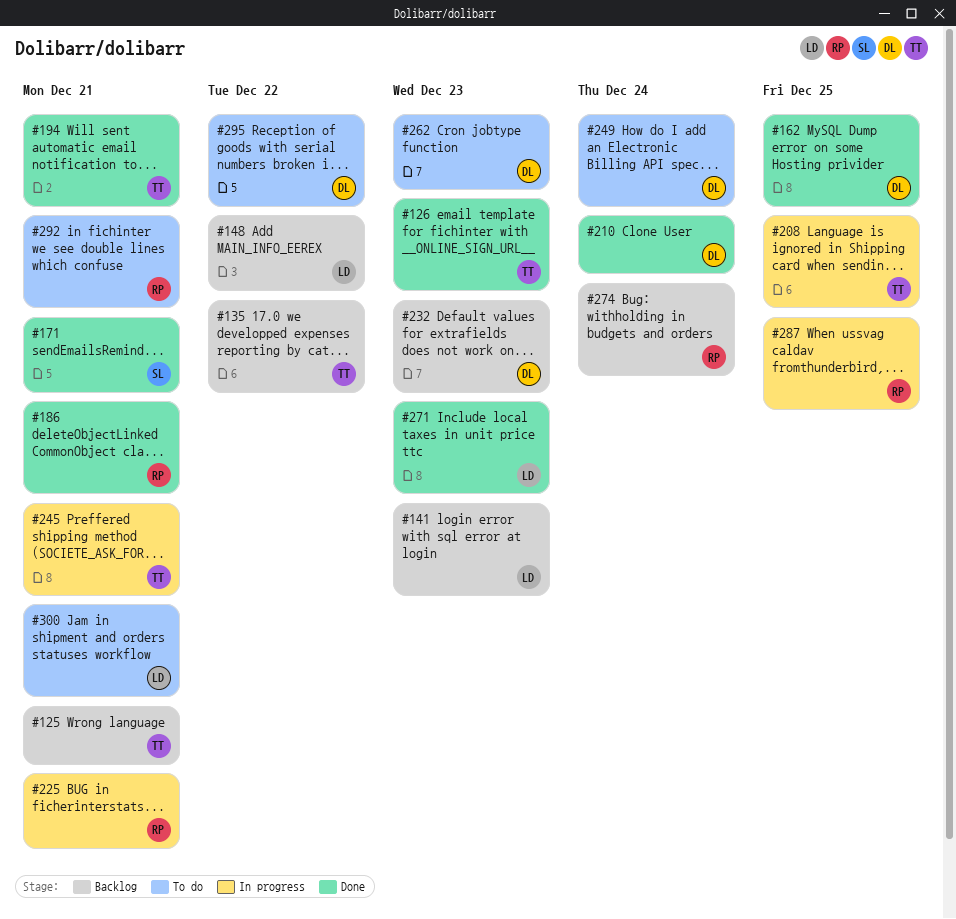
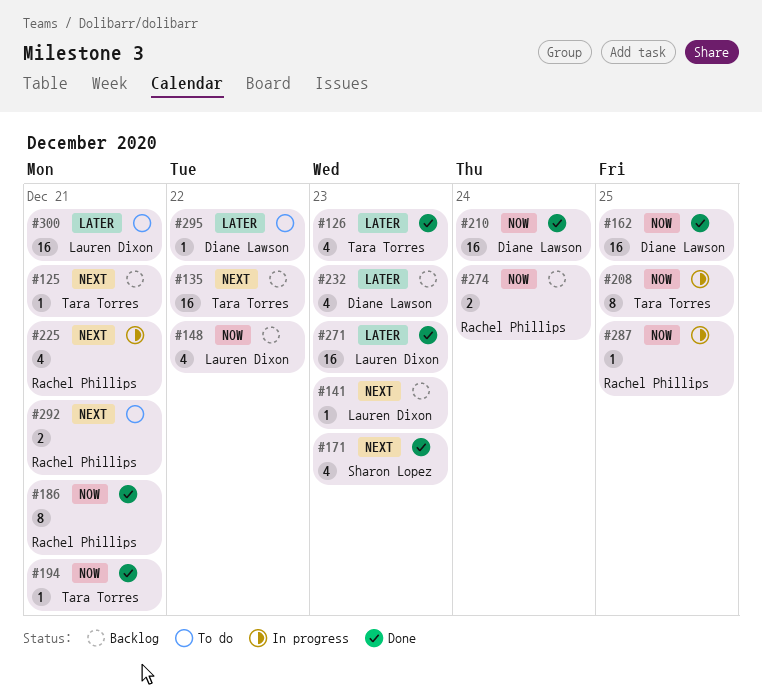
#171, due: Dec 21 -> Dec 23
#245: present -> none
#249: present -> none
#262: present -> none

